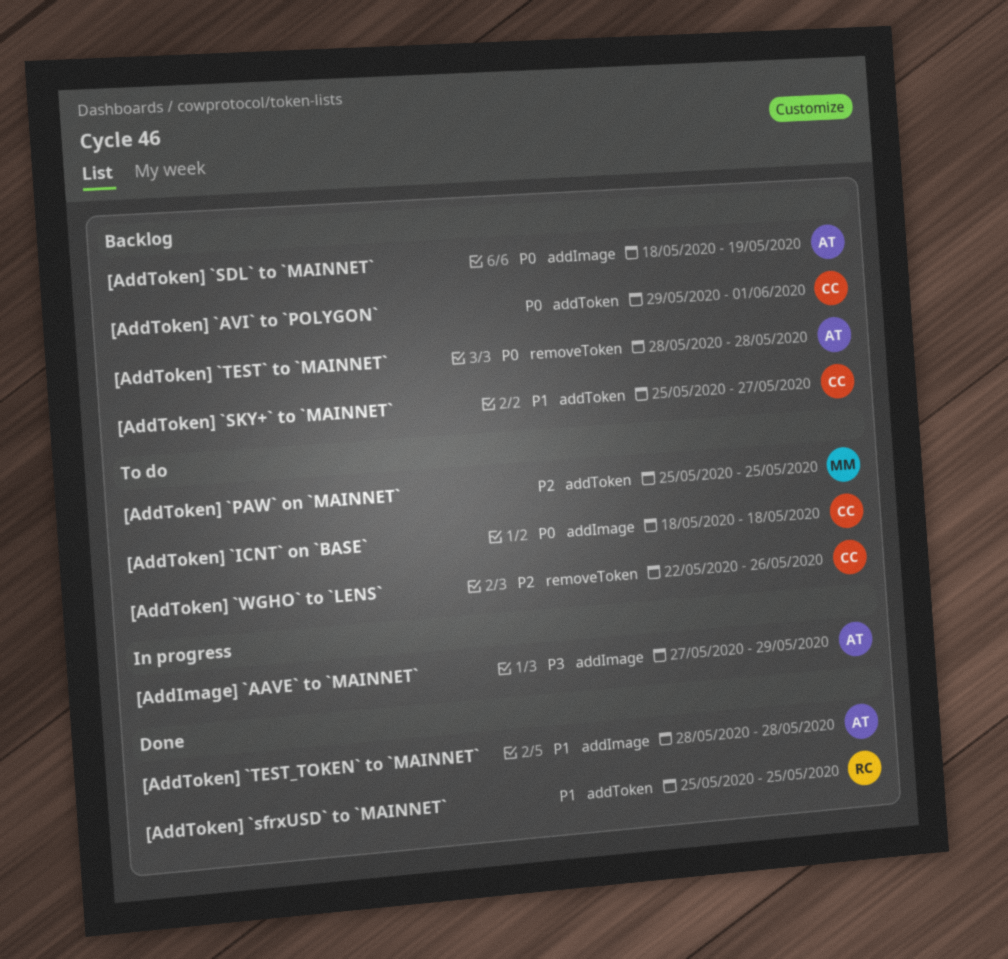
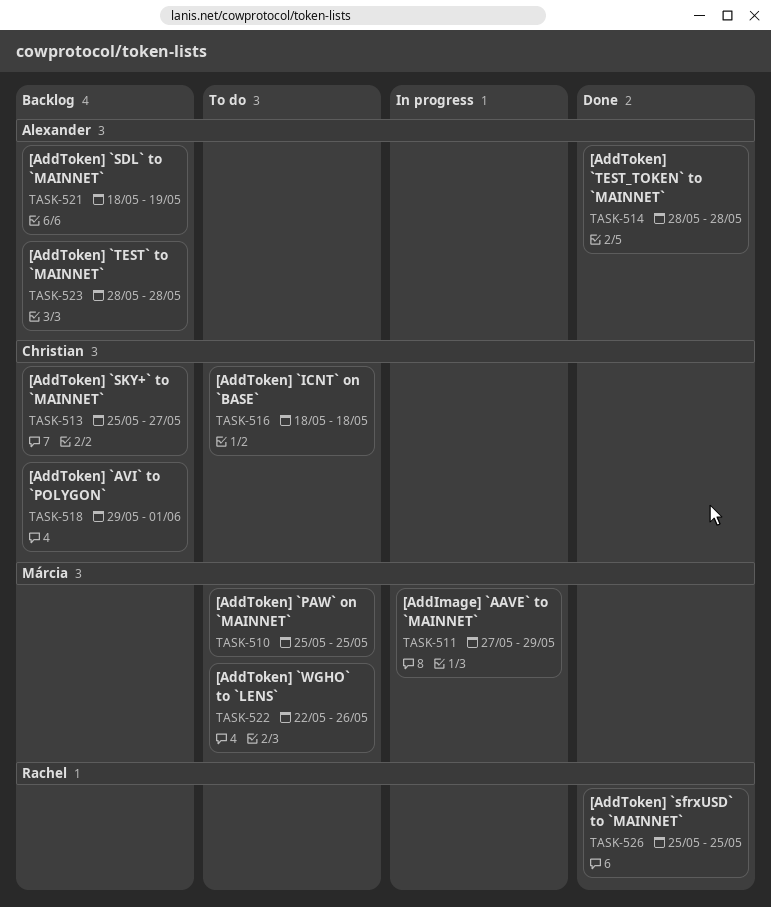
[AddImage] `AAVE` to `MAINNET`, owner: Alexander -> Márcia
[AddToken] `WGHO` to `LENS`, owner: Christian -> Márcia

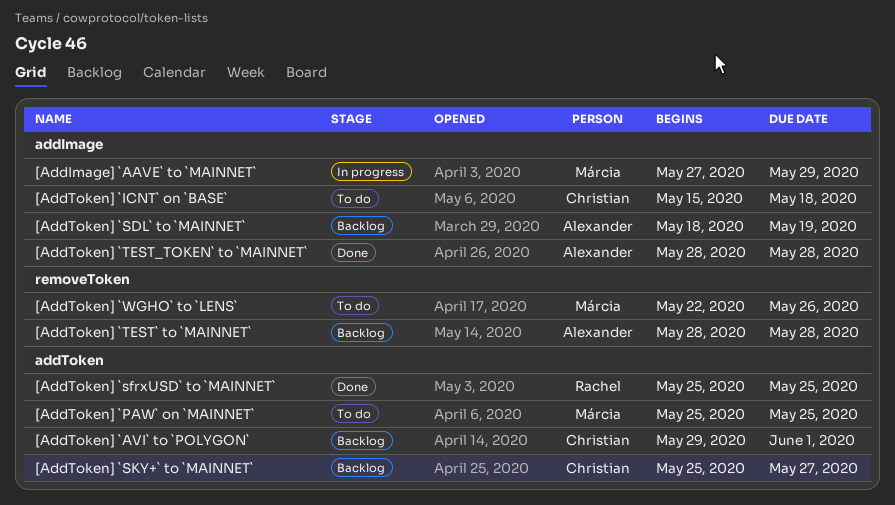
[AddToken] `ICNT` on `BASE`, start: May 18 -> May 15

